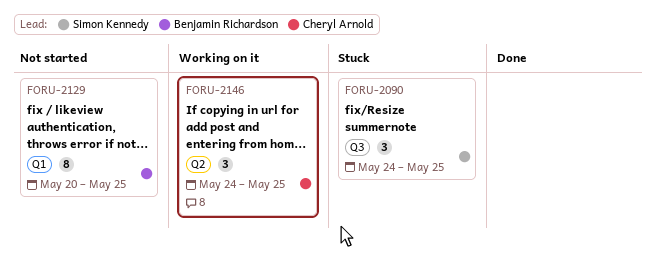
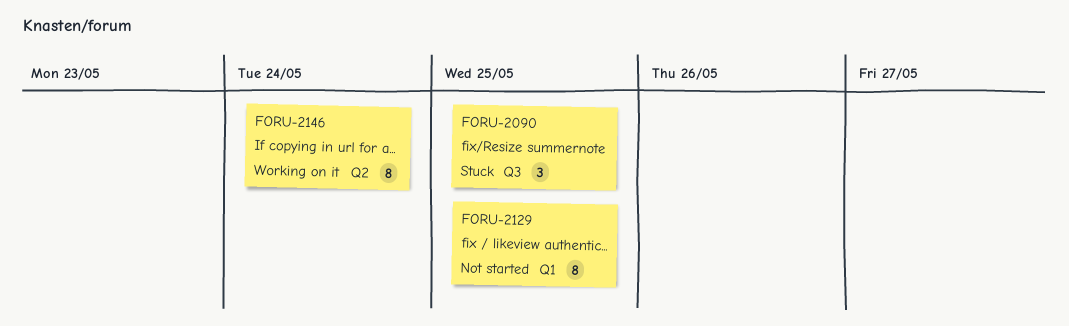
FORU-2146, estimate: 3 -> 8
FORU-2146, due: May 25 -> May 24

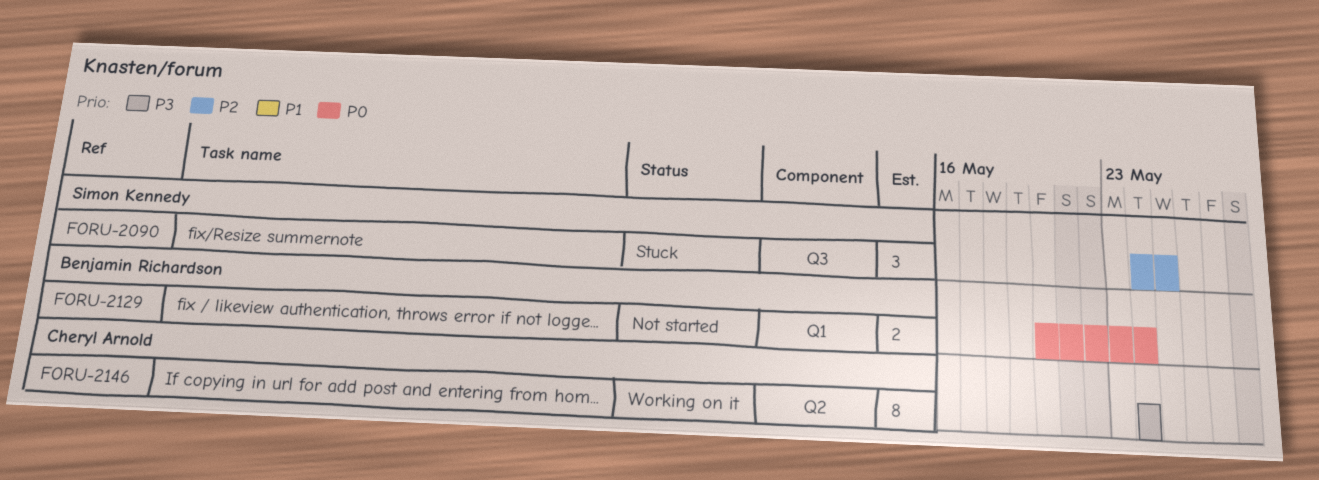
FORU-2129, estimate: 8 -> 2
FORU-2129, due: May 25 -> May 24

